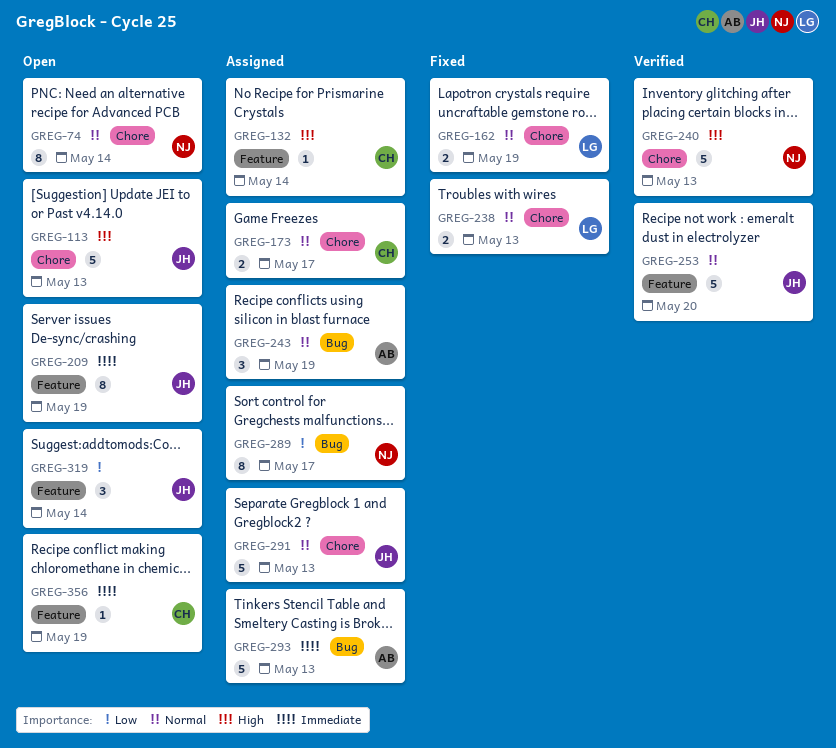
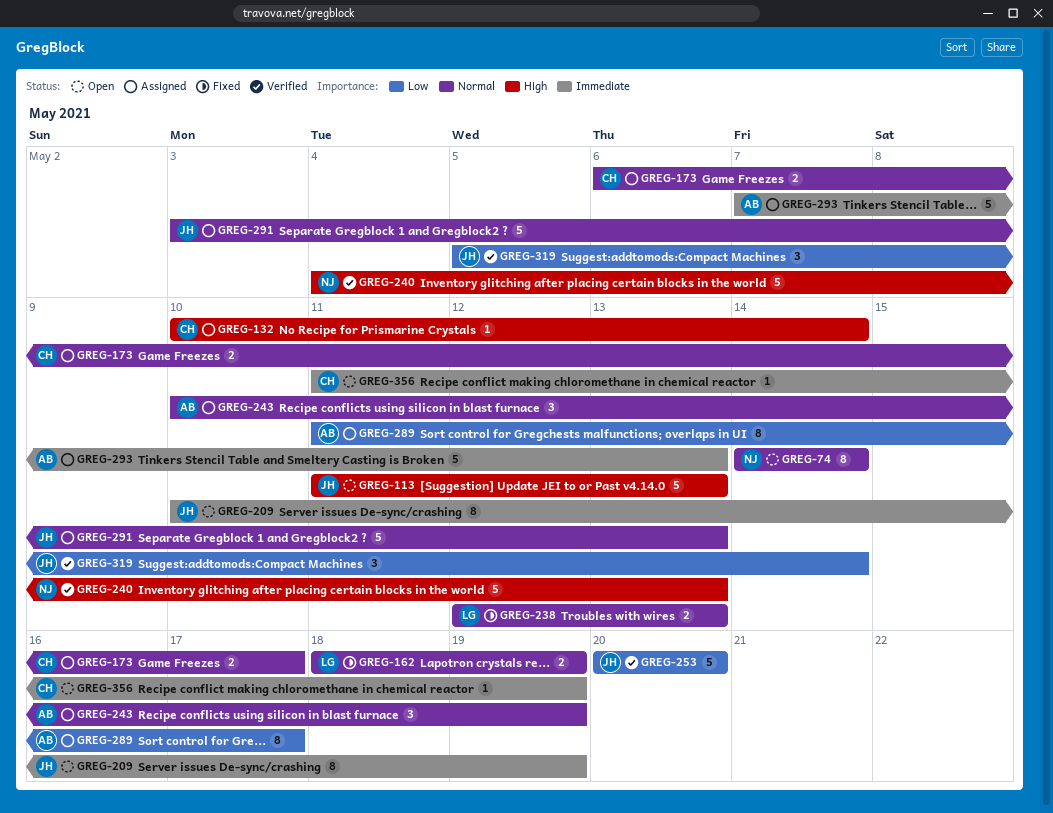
GREG-253, priority: Normal -> Low
GREG-289, owner: NJ -> AB
GREG-319, status: Open -> Verified

